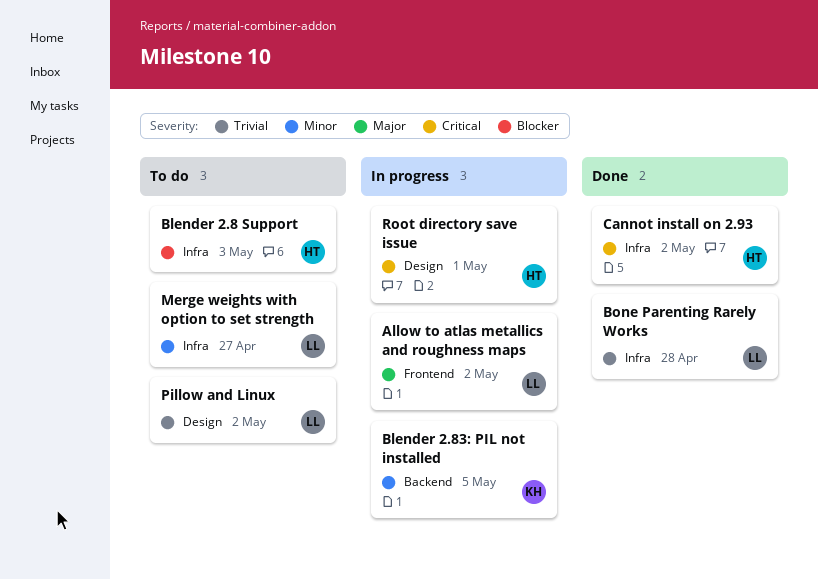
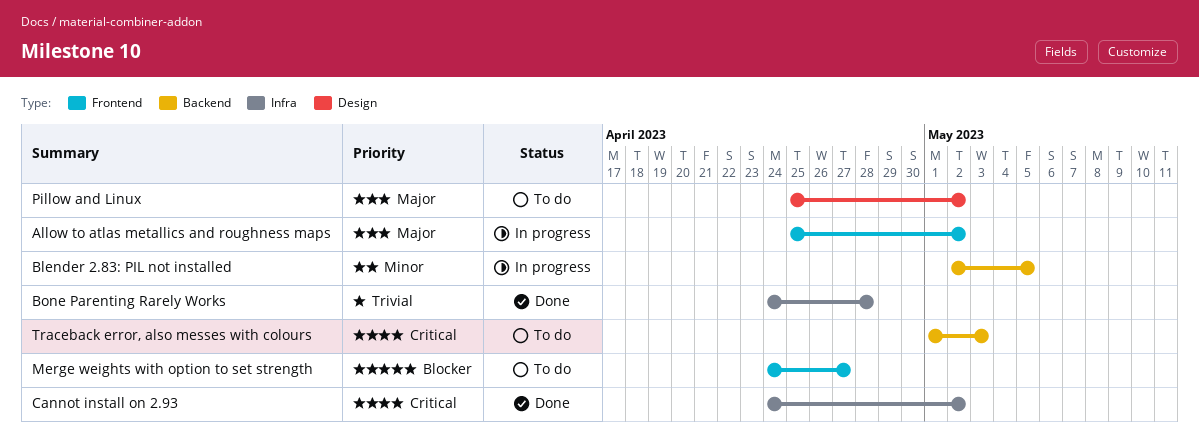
Blender 2.8 Support: present -> none
Merge weights with option to set strength, priority: Minor -> Blocker
Merge weights with option to set strength, label: Infra -> Frontend
Pillow and Linux, priority: Trivial -> Major
Root directory save issue: present -> none
Traceback error, also messes with colours: none -> present

